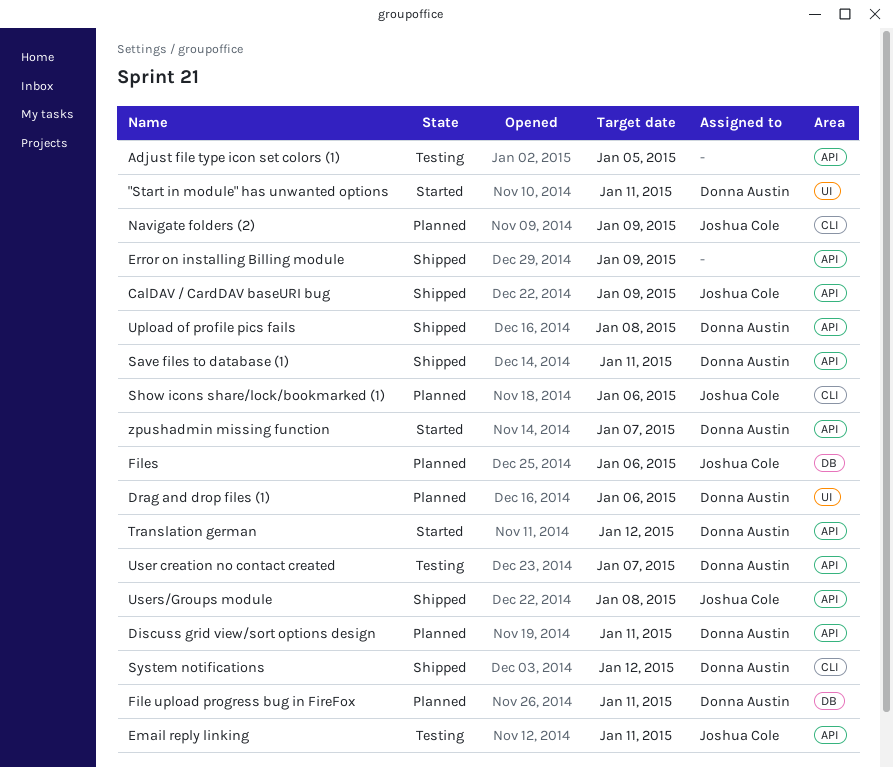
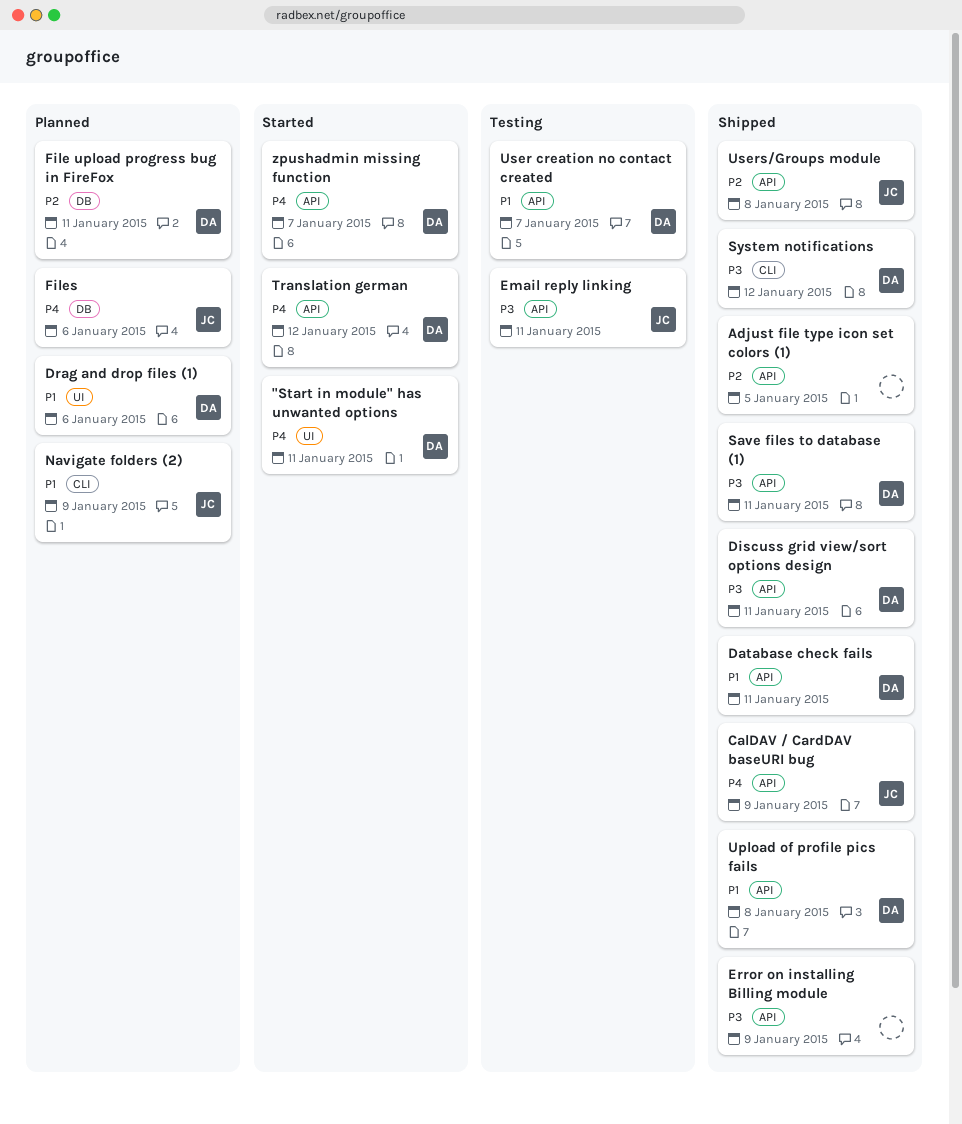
Adjust file type icon set colors (1), status: Testing -> Shipped
Database check fails: none -> present
Discuss grid view/sort options design, status: Planned -> Shipped
Show icons share/lock/bookmarked (1): present -> none

